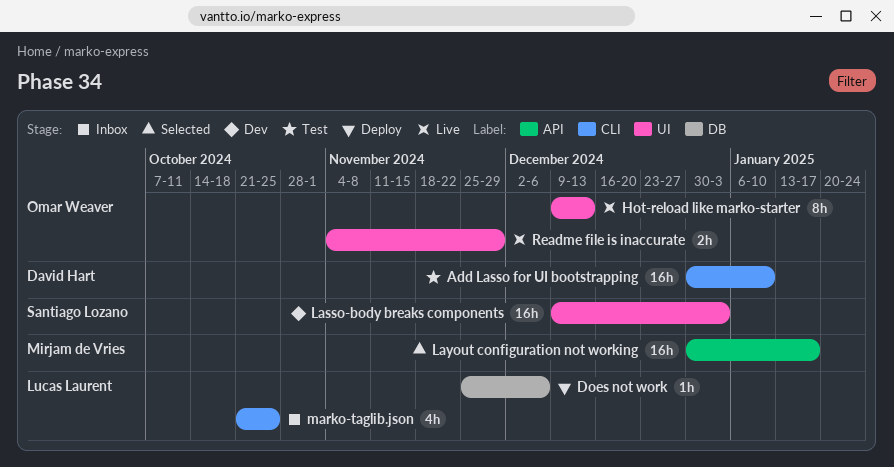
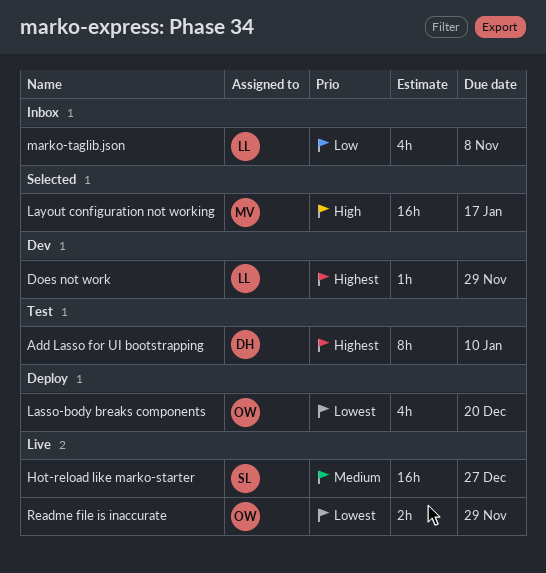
Add Lasso for UI bootstrapping, estimate: 16h -> 8h
Does not work, status: Deploy -> Dev
Does not work, due: Dec 6 -> Nov 29
Hot-reload like marko-starter, owner: Omar Weaver -> Santiago Lozano
Hot-reload like marko-starter, estimate: 8h -> 16h
Hot-reload like marko-starter, due: Dec 13 -> Dec 27
Lasso-body breaks components, status: Dev -> Deploy
Lasso-body breaks components, owner: Santiago Lozano -> Omar Weaver
Lasso-body breaks components, estimate: 16h -> 4h
Lasso-body breaks components, due: Jan 3 -> Dec 20
marko-taglib.json, due: Oct 25 -> Nov 8

